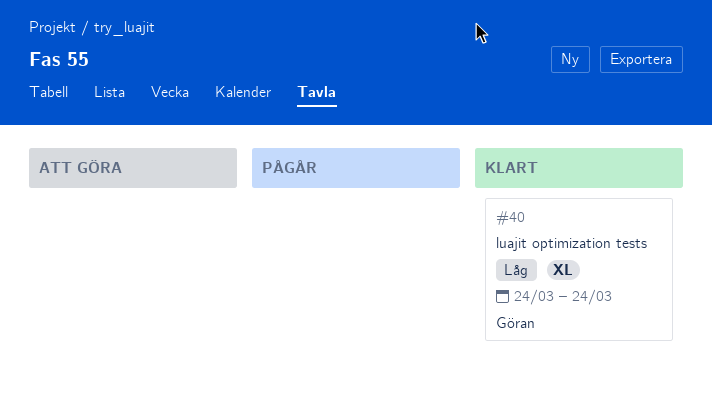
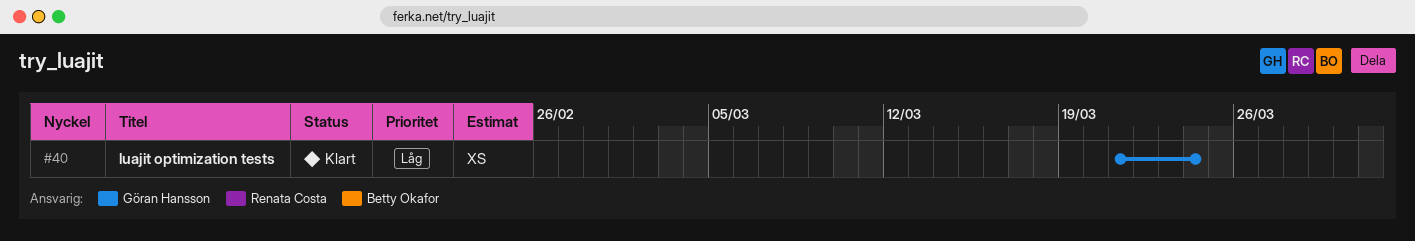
#40, estimate: XL -> XS
#40, start: Mar 24 -> Mar 21

